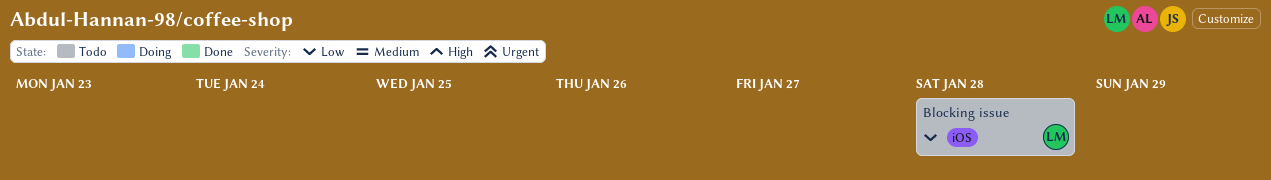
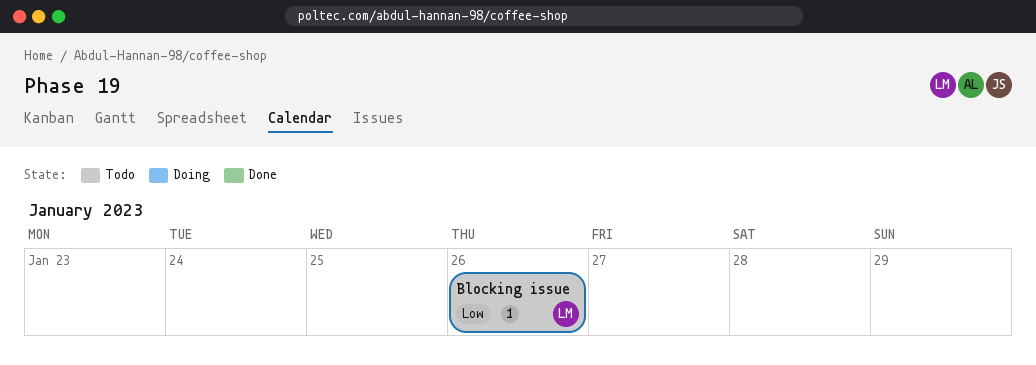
Blocking issue, due: Jan 28 -> Jan 26

